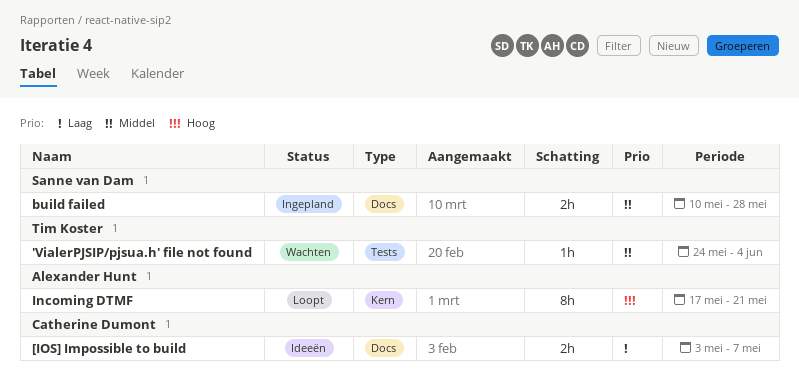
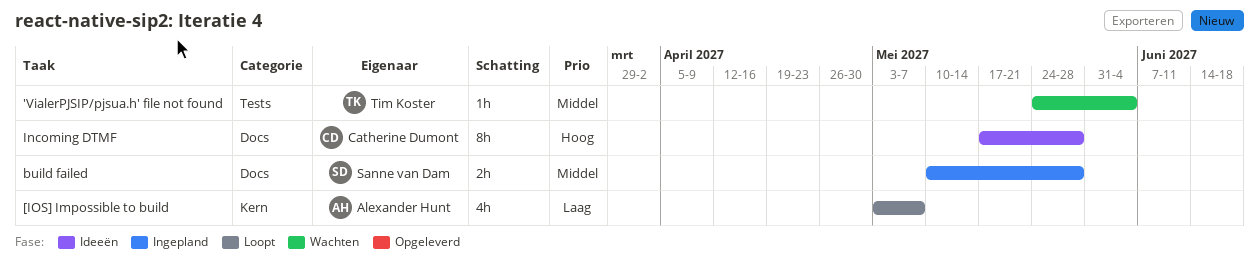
[IOS] Impossible to build, status: Ideeën -> Loopt
[IOS] Impossible to build, owner: Catherine Dumont -> Alexander Hunt
[IOS] Impossible to build, label: Docs -> Kern
[IOS] Impossible to build, estimate: 2h -> 4h
Incoming DTMF, status: Loopt -> Ideeën
Incoming DTMF, owner: Alexander Hunt -> Catherine Dumont
Incoming DTMF, label: Kern -> Docs
Incoming DTMF, due: May 21 -> May 28

